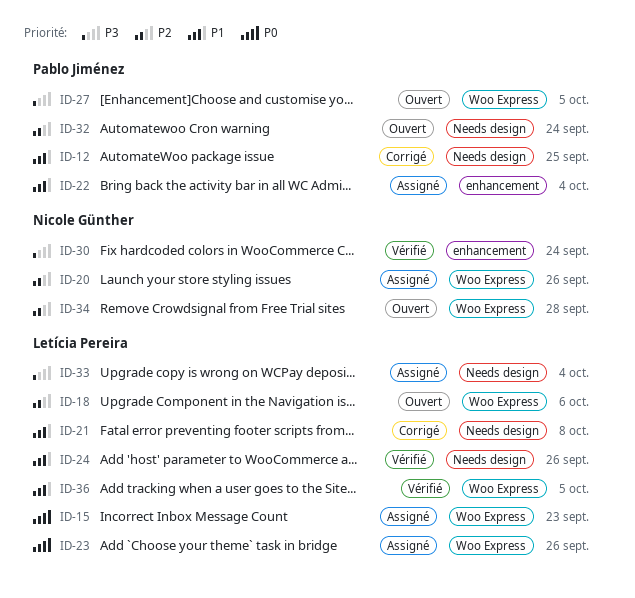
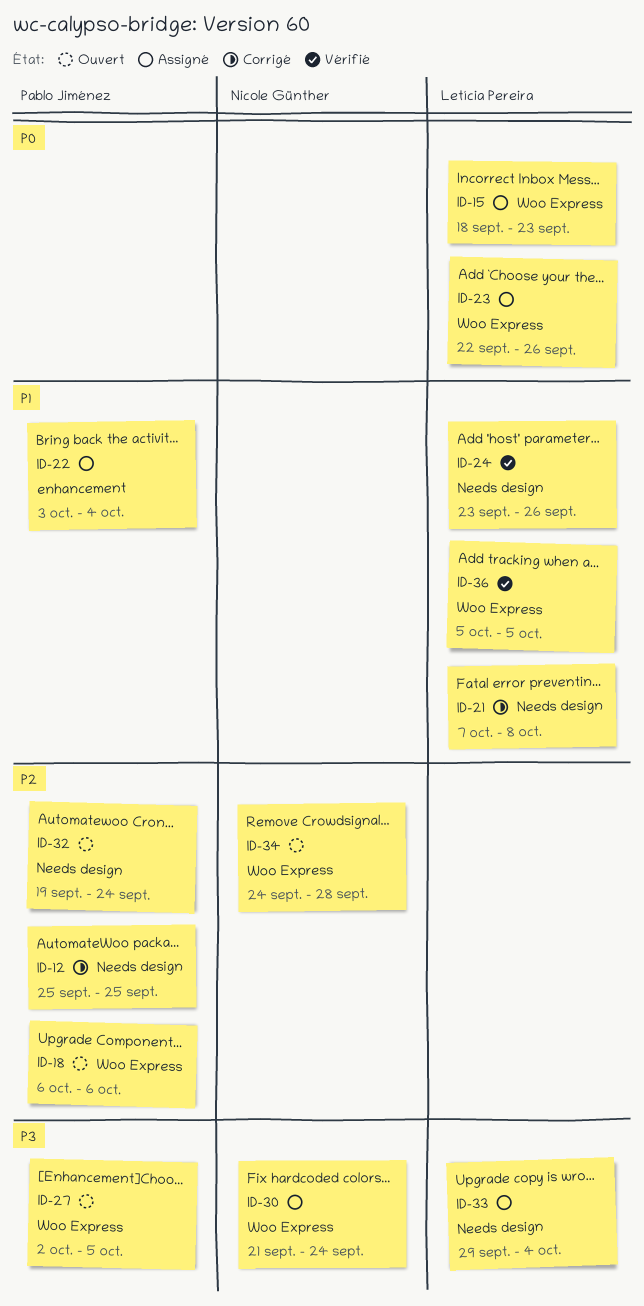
ID-12, priority: P1 -> P2
ID-18, owner: Letícia Pereira -> Pablo Jiménez
ID-20: present -> none
ID-30, status: Vérifié -> Assigné
ID-30, label: enhancement -> Woo Express

